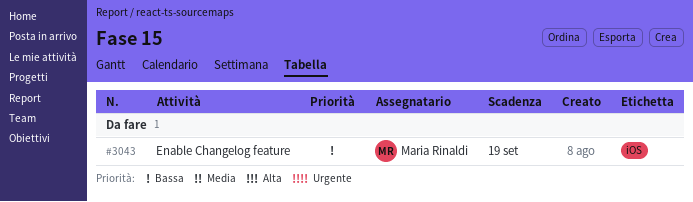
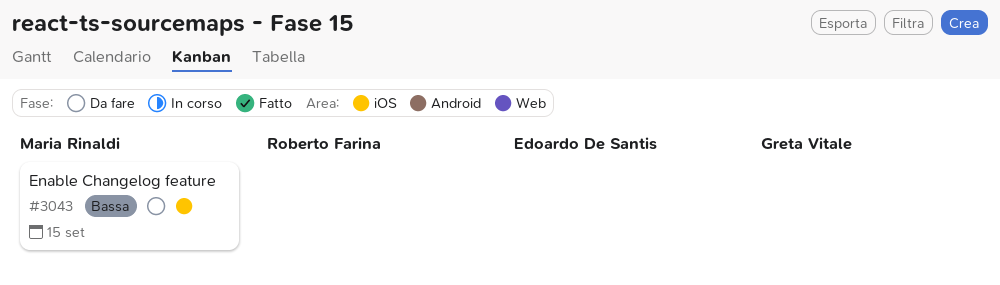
#3043, due: Sep 19 -> Sep 15

